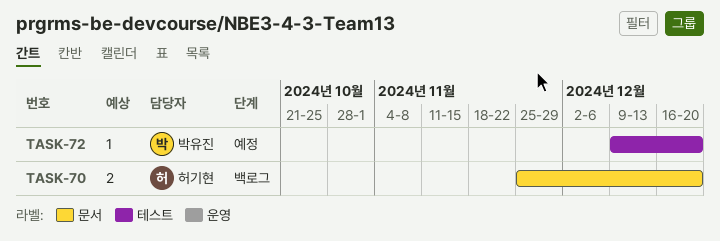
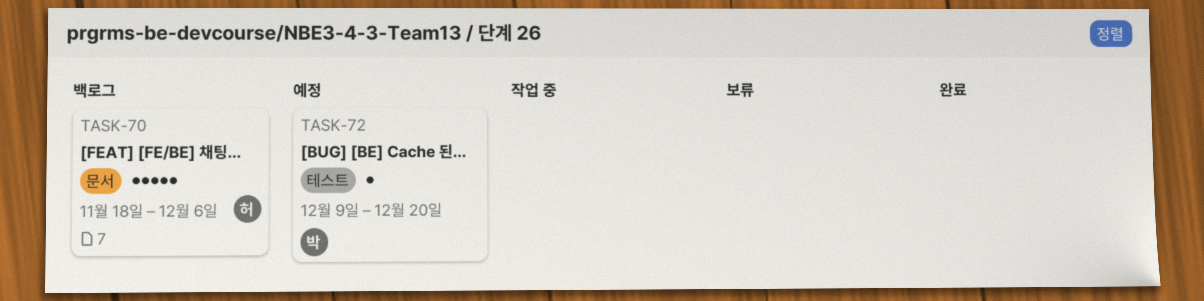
TASK-70, estimate: 2 -> 5
TASK-70, start: Nov 25 -> Nov 18
TASK-70, due: Dec 20 -> Dec 6

